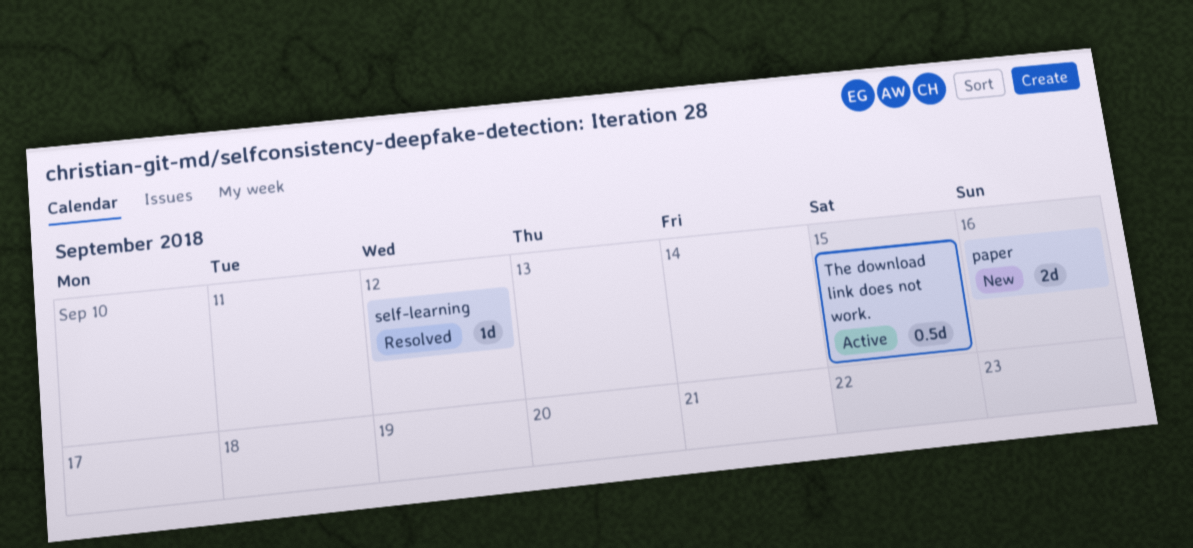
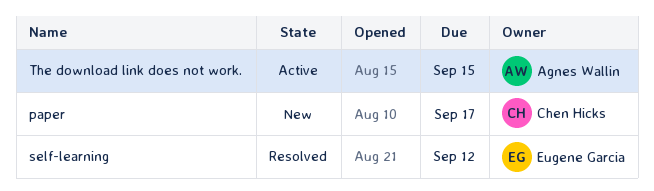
paper, due: Sep 16 -> Sep 17

